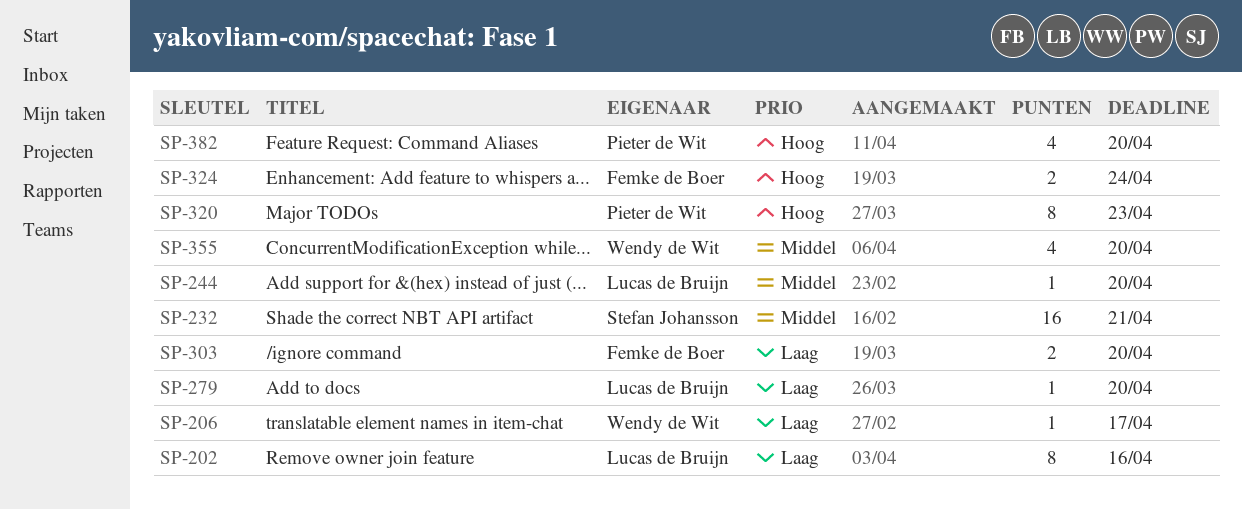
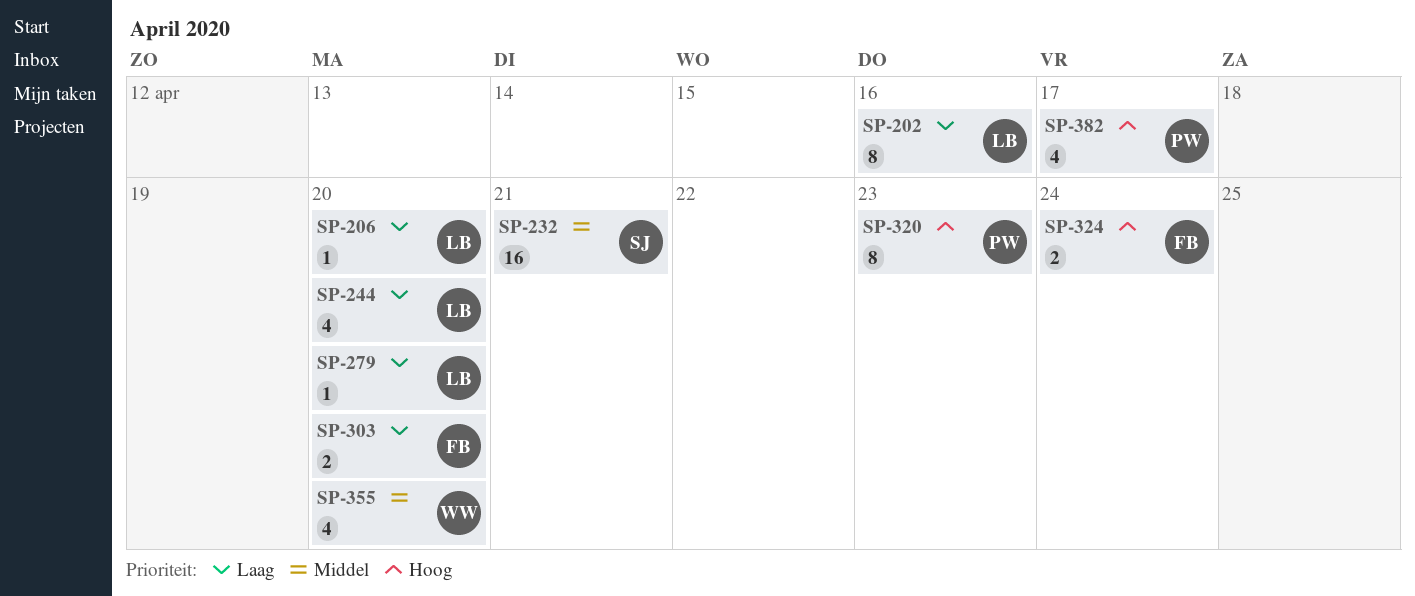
SP-206, owner: Wendy de Wit -> Lucas de Bruijn
SP-206, due: Apr 17 -> Apr 20
SP-244, priority: Middel -> Laag
SP-244, estimate: 1 -> 4
SP-382, due: Apr 20 -> Apr 17

